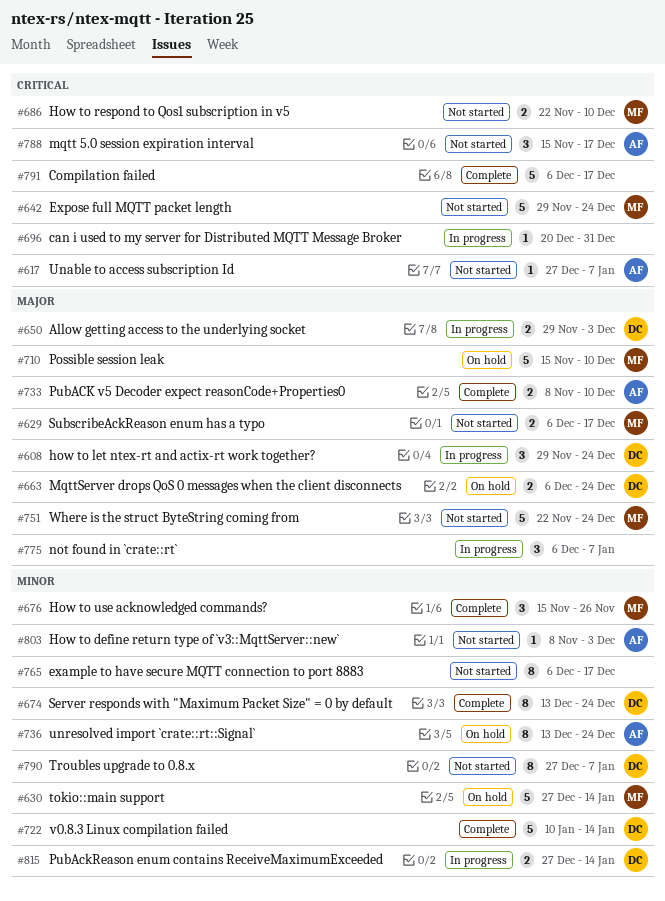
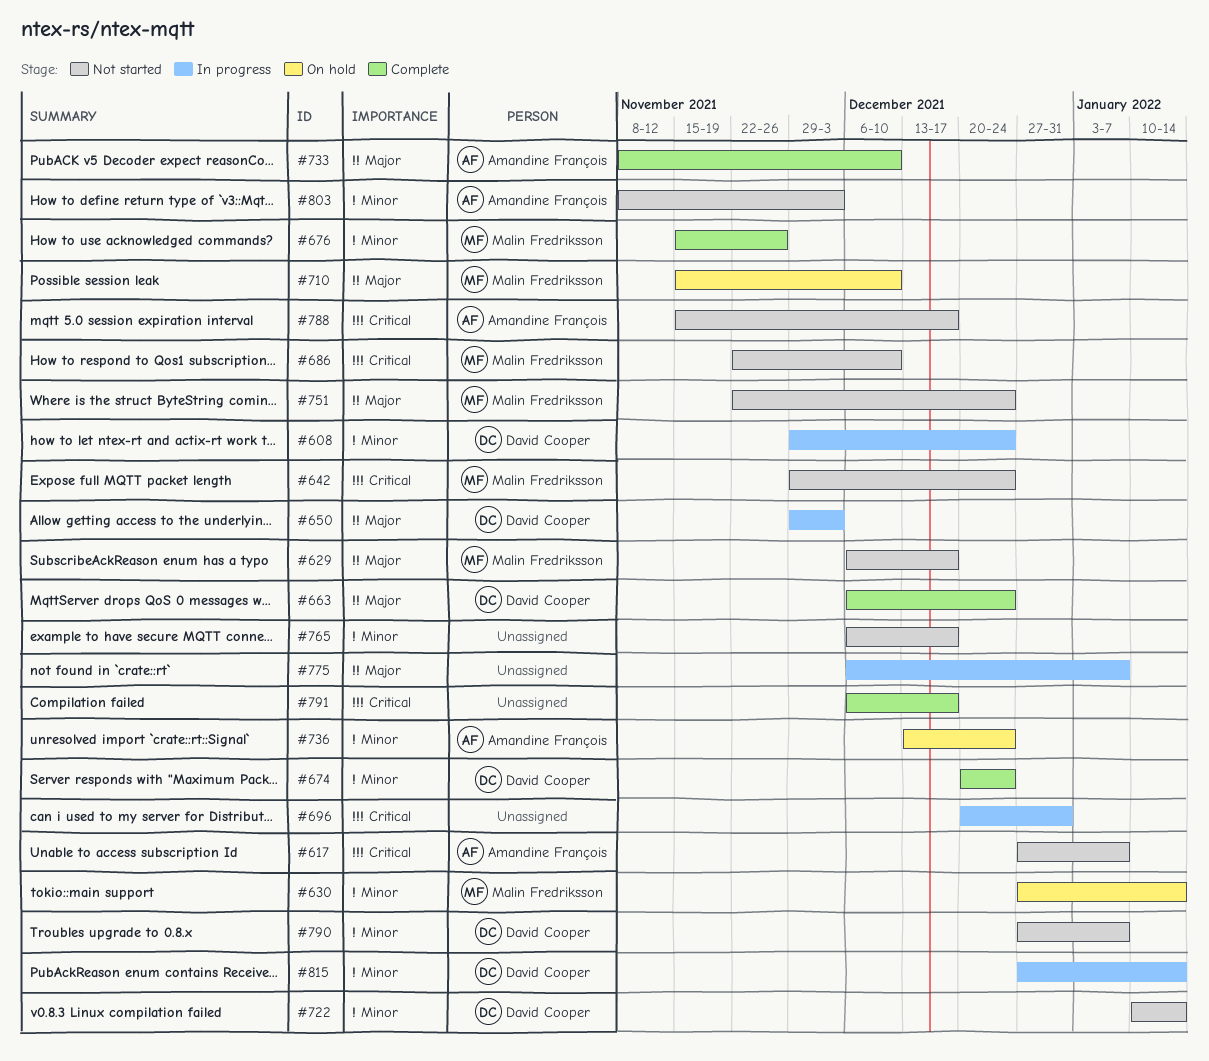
#608, priority: Major -> Minor
#663, status: On hold -> Complete
#674, start: Dec 13 -> Dec 20
#722, status: Complete -> Not started

